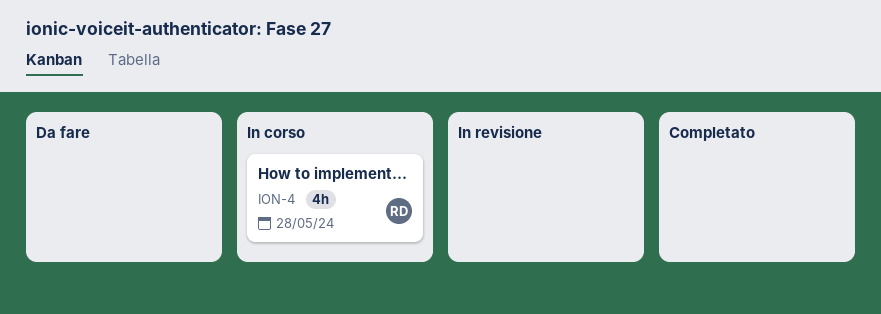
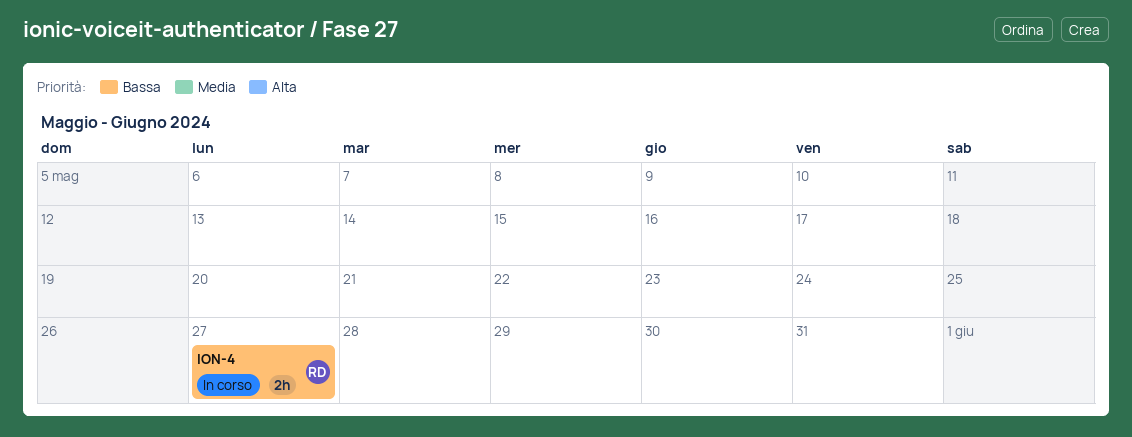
ION-4, estimate: 4h -> 2h
ION-4, due: May 28 -> May 27

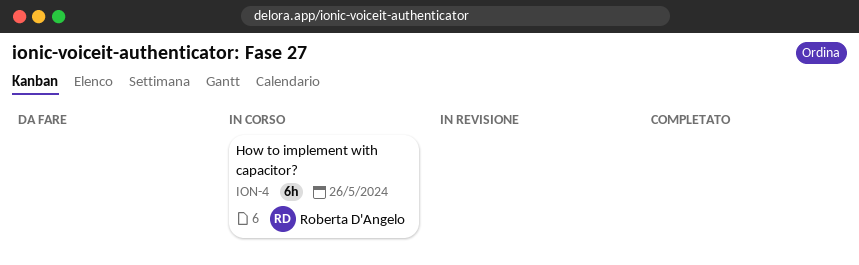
ION-4, estimate: 2h -> 6h
ION-4, due: May 27 -> May 26

